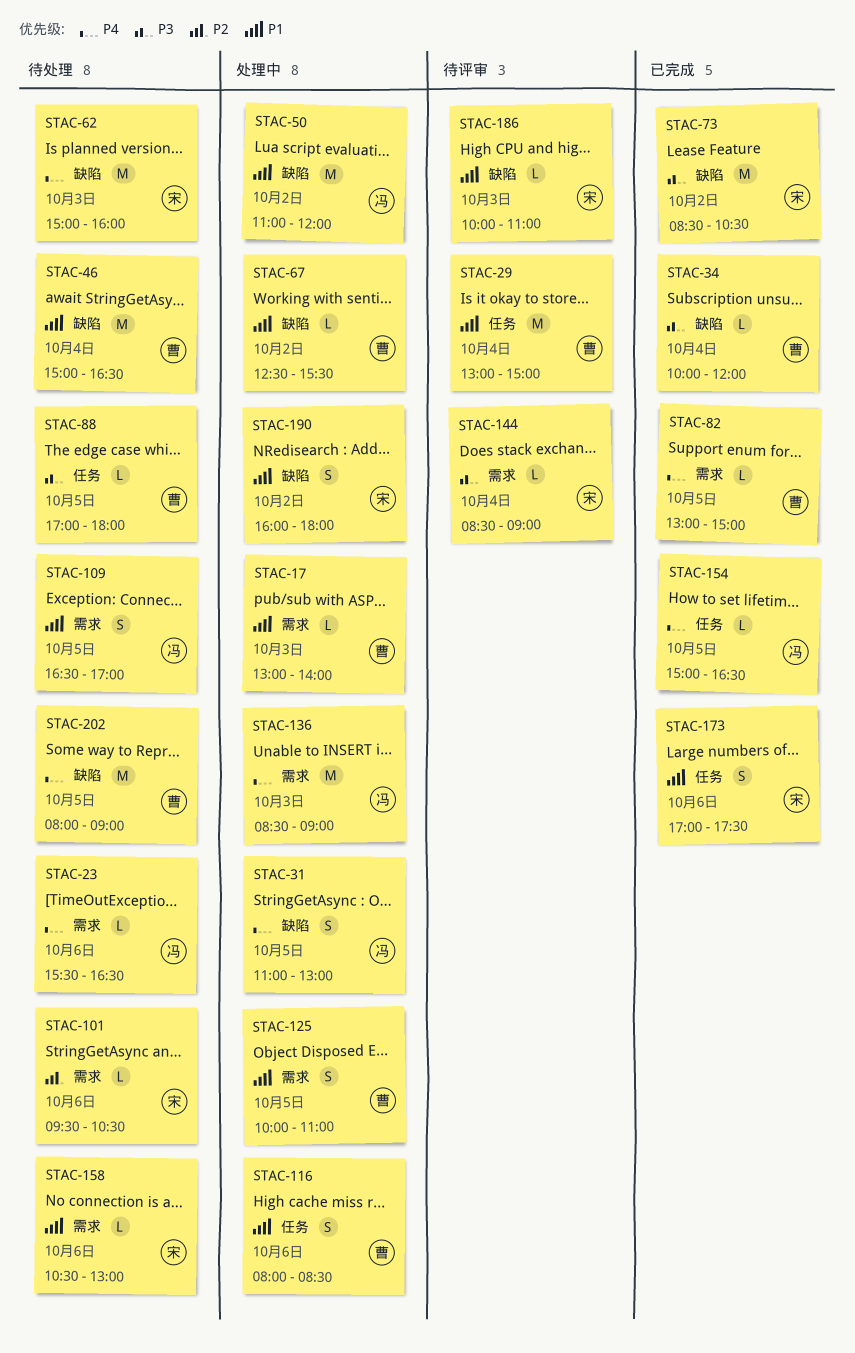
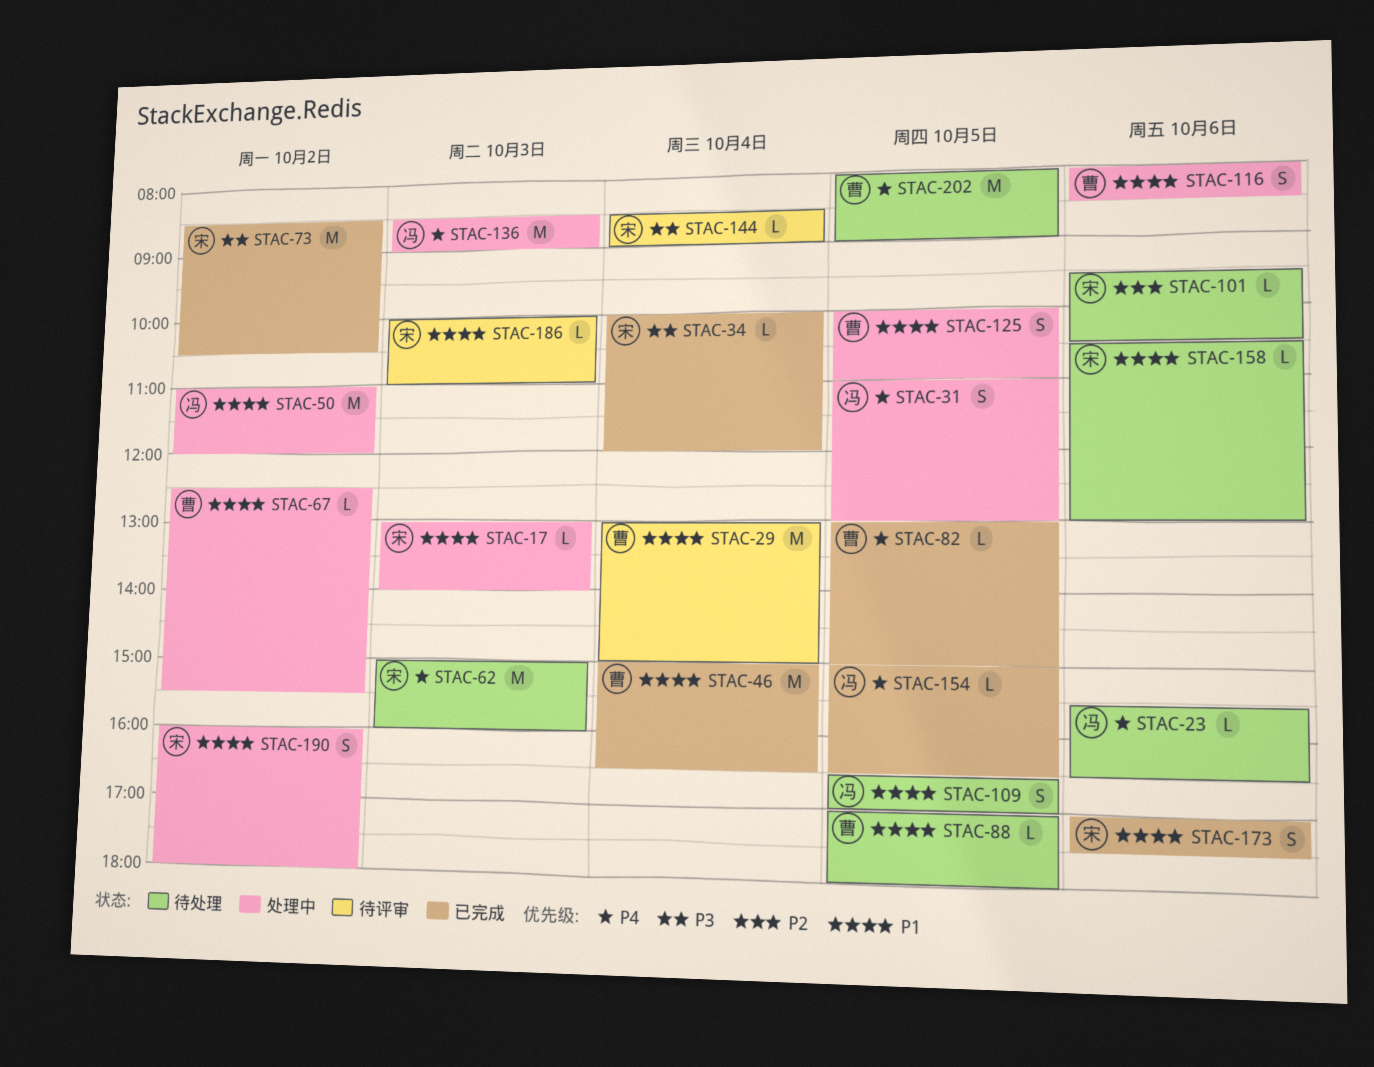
STAC-17, owner: 曹 -> 宋
STAC-34, owner: 曹 -> 宋
STAC-46, status: 待处理 -> 已完成
STAC-88, priority: P3 -> P1

